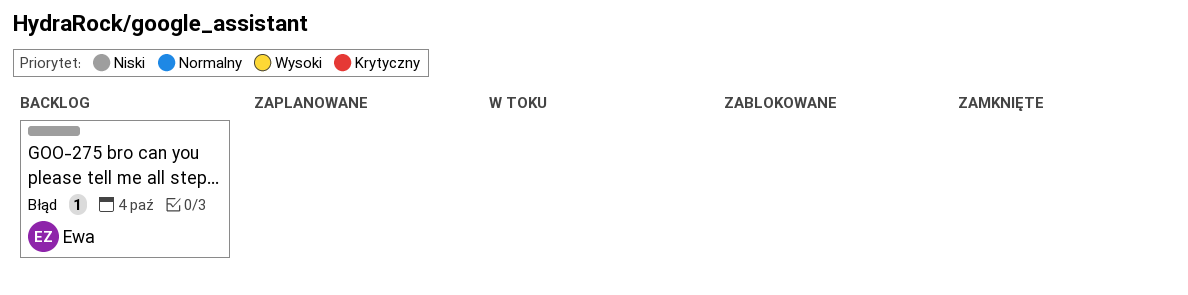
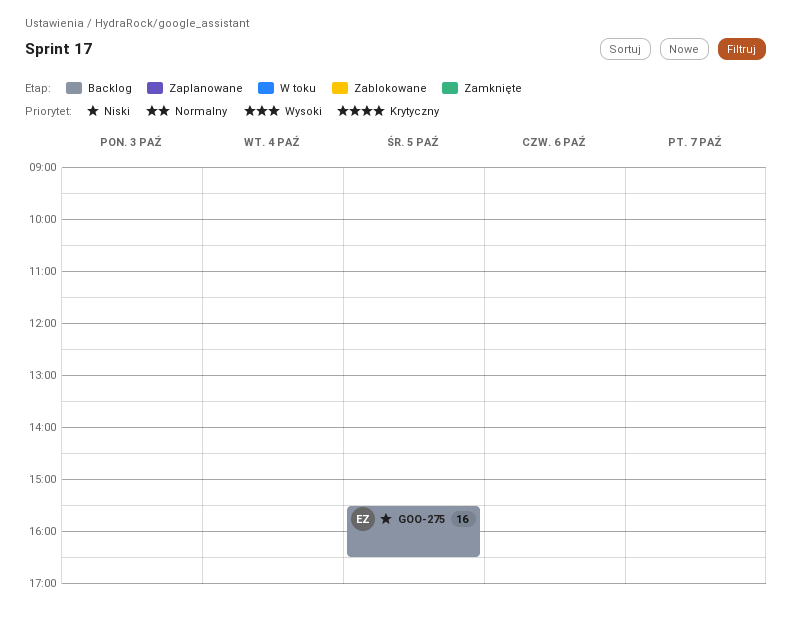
GOO-275, estimate: 1 -> 16
GOO-275, day: Oct 4 -> Oct 5

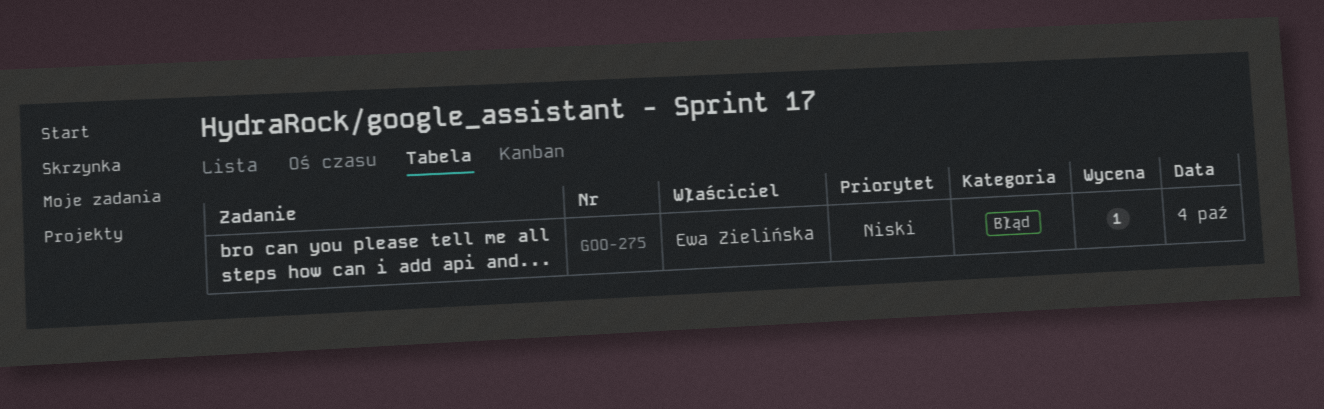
GOO-275, estimate: 16 -> 1
GOO-275, day: Oct 5 -> Oct 4

